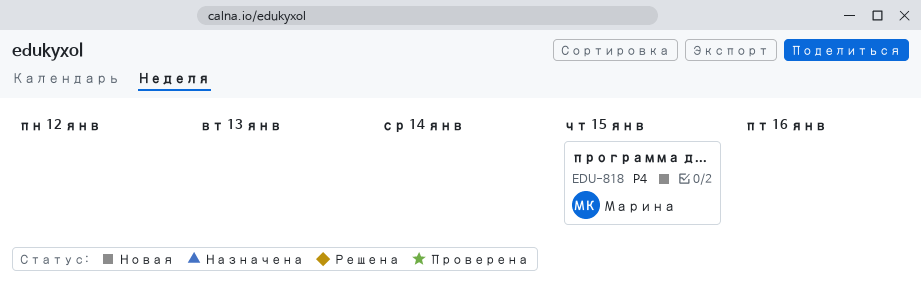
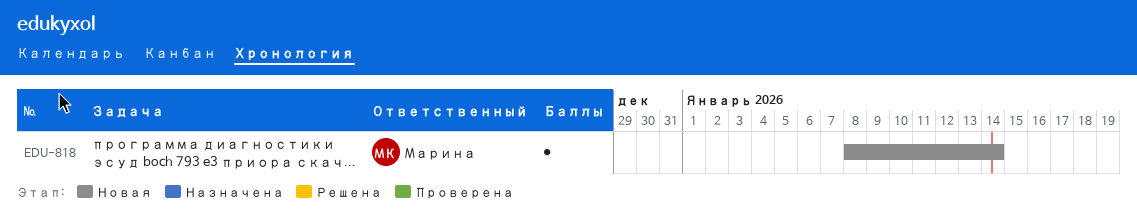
EDU-818, due: Jan 15 -> Jan 14

